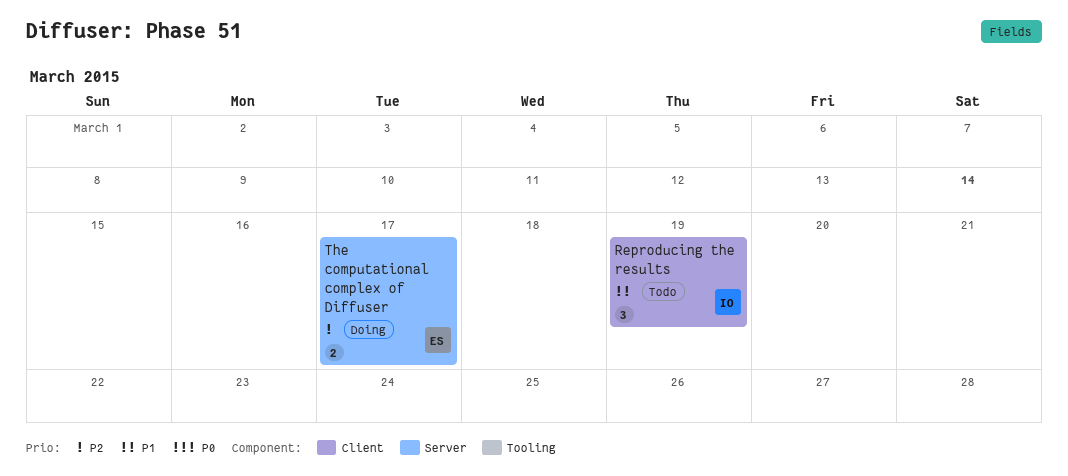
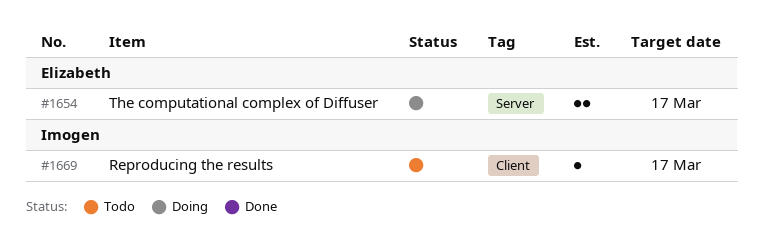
Reproducing the results, estimate: 3 -> 1
Reproducing the results, due: Mar 19 -> Mar 17

